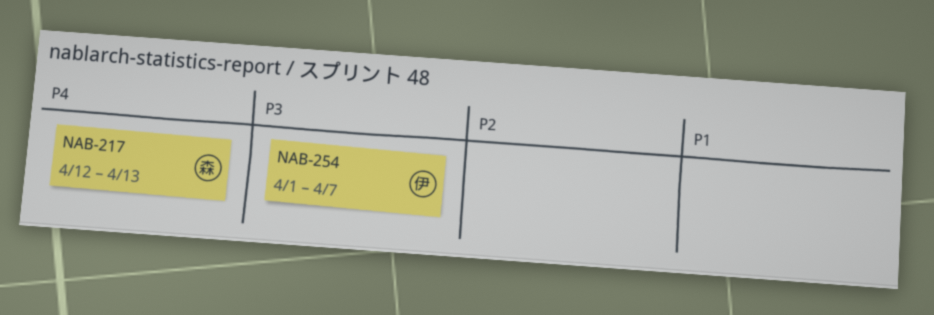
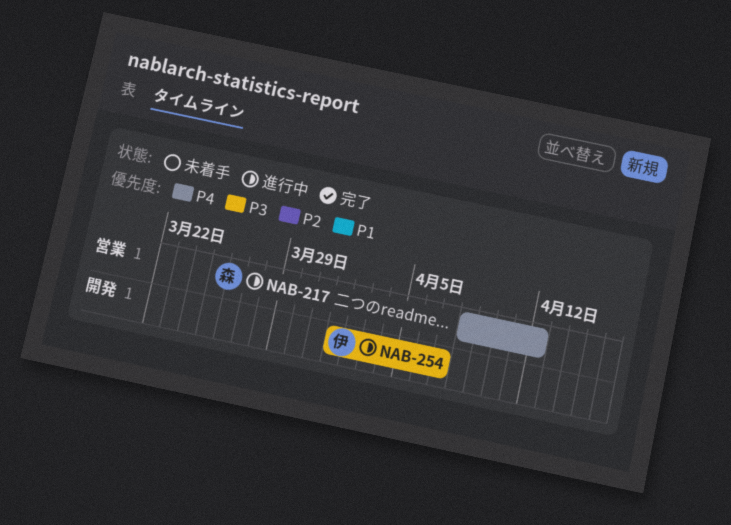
NAB-217, start: Apr 12 -> Apr 8
NAB-217, due: Apr 13 -> Apr 12

